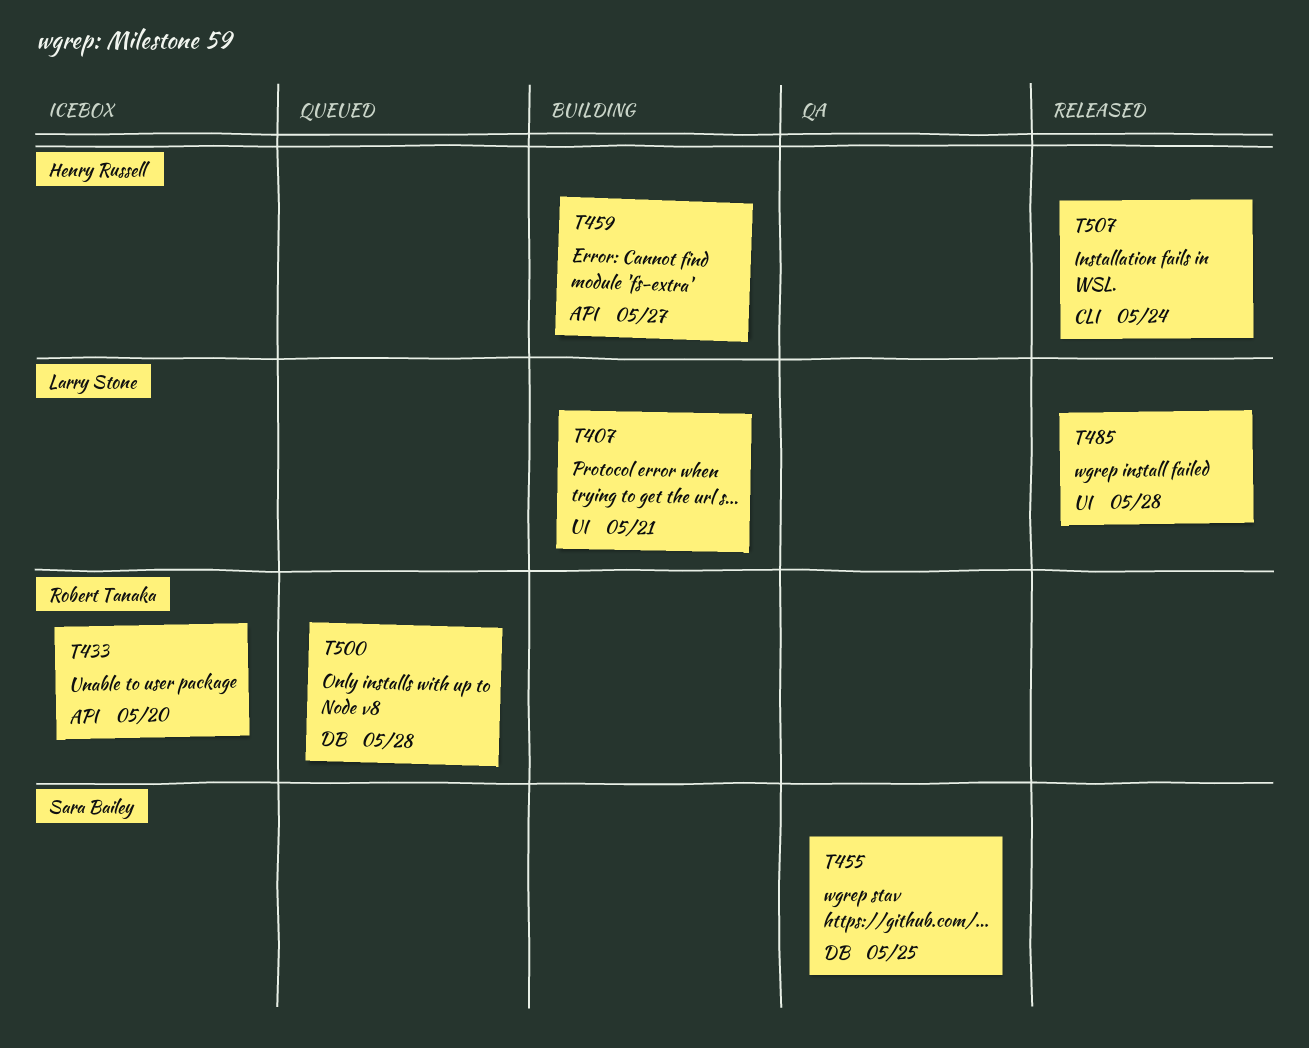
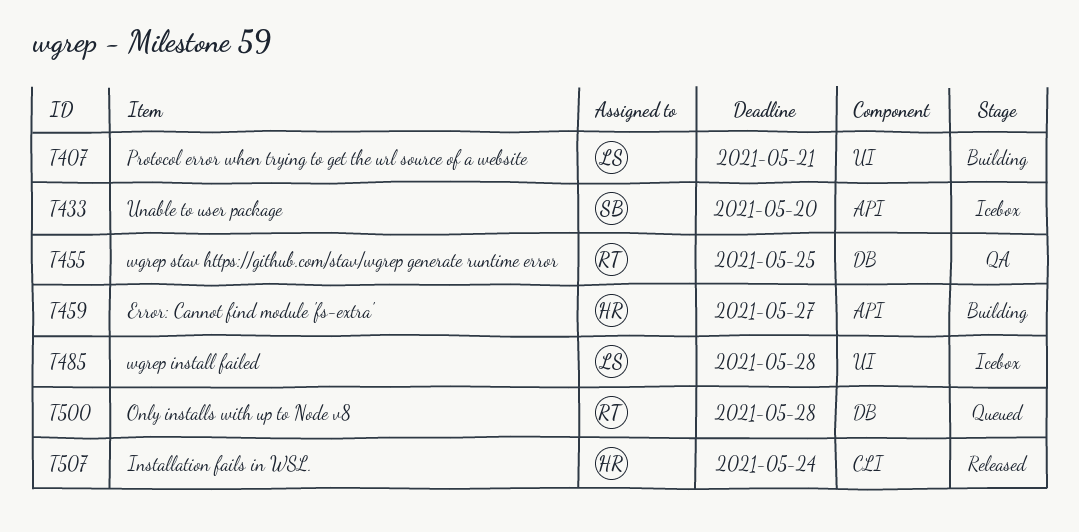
T433, owner: Robert Tanaka -> Sara Bailey
T455, owner: Sara Bailey -> Robert Tanaka
T485, status: Released -> Icebox

